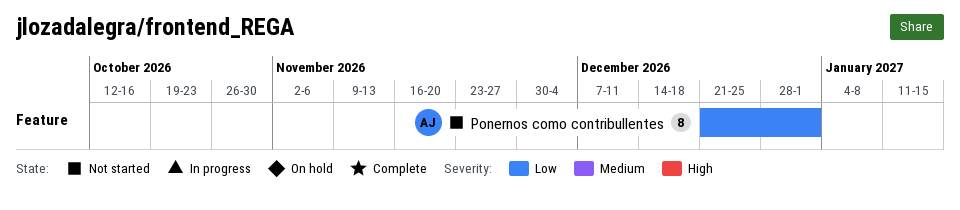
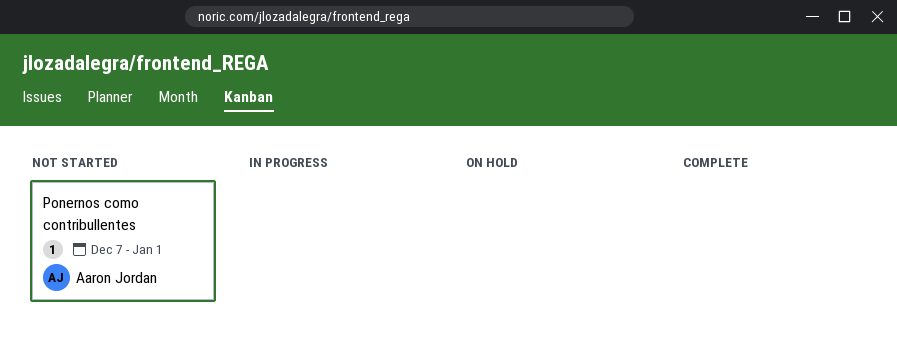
Ponernos como contribullentes, estimate: 8 -> 1
Ponernos como contribullentes, start: Dec 21 -> Dec 7

